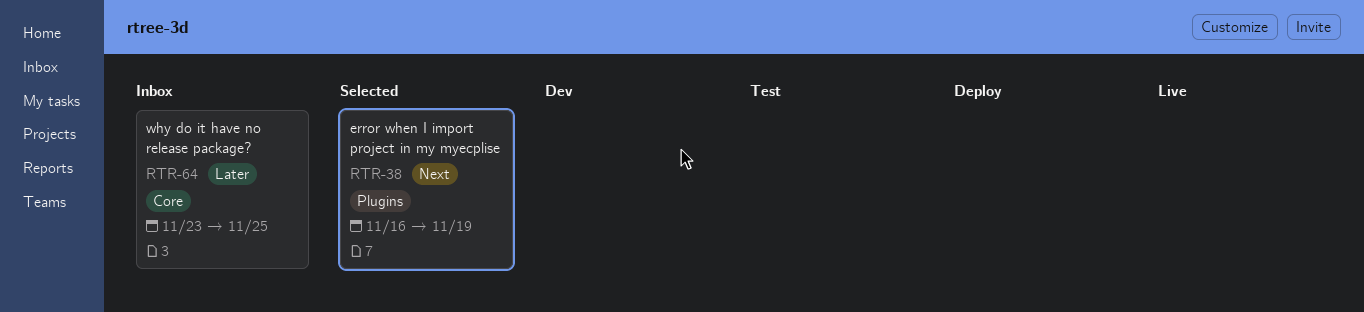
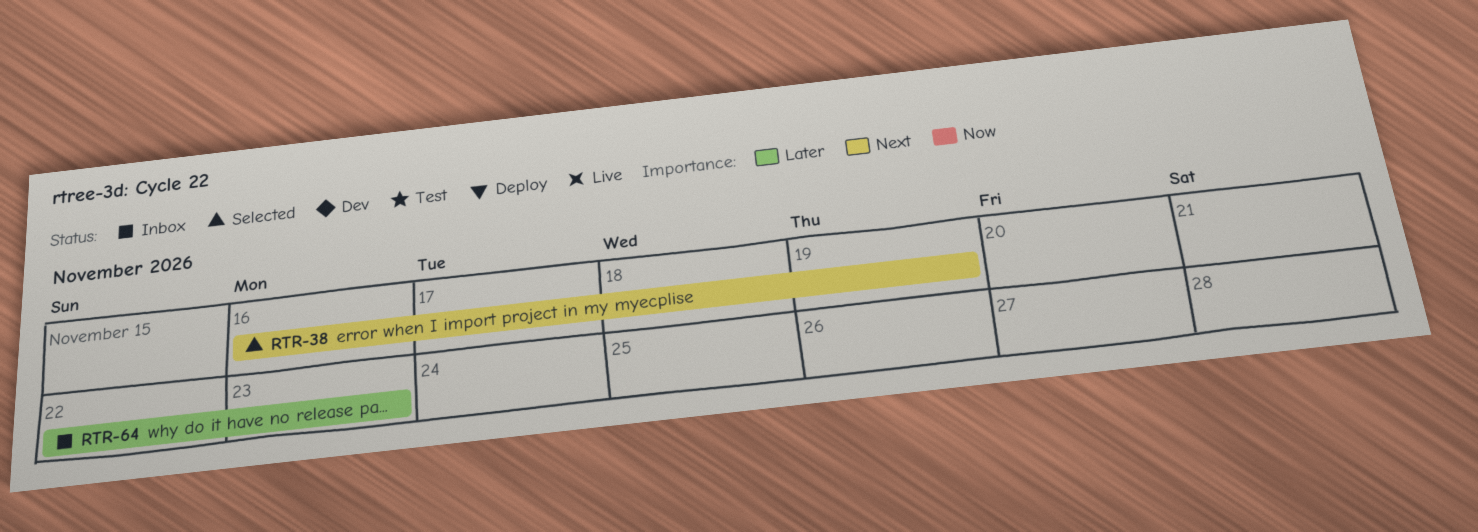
RTR-64, start: Nov 23 -> Nov 22
RTR-64, due: Nov 25 -> Nov 23

